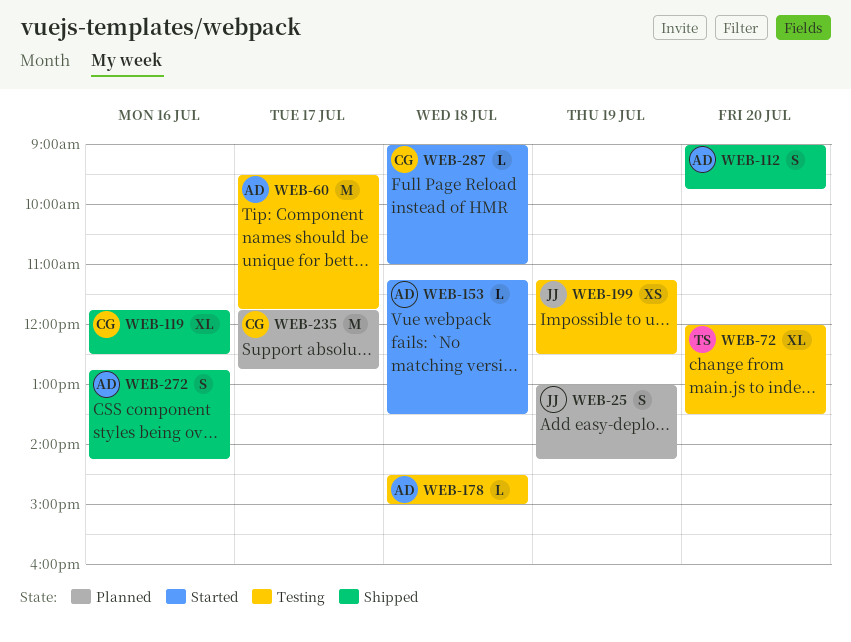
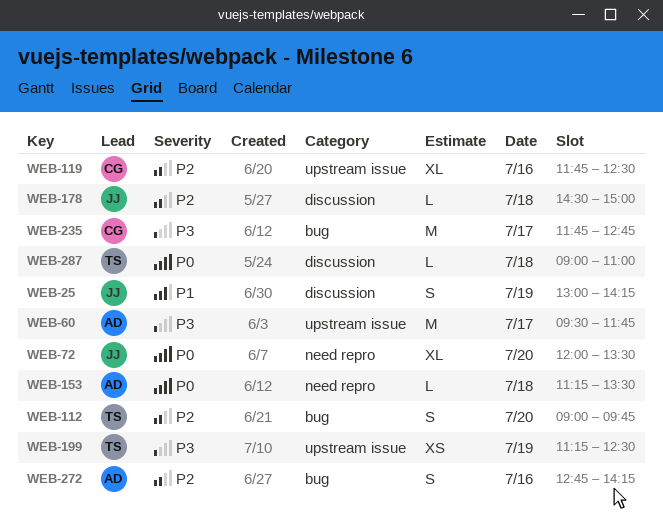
WEB-72, owner: TS -> JJ
WEB-112, owner: AD -> TS
WEB-178, owner: AD -> JJ
WEB-199, owner: JJ -> TS
WEB-287, owner: CG -> TS

